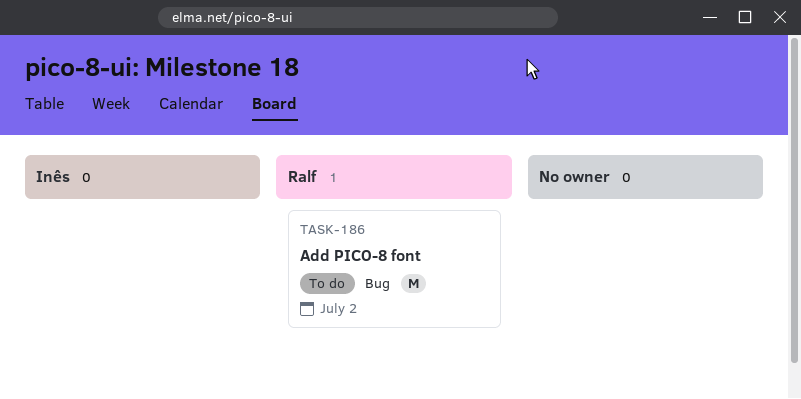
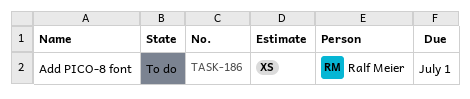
TASK-186, estimate: M -> XS
TASK-186, due: Jul 2 -> Jul 1

